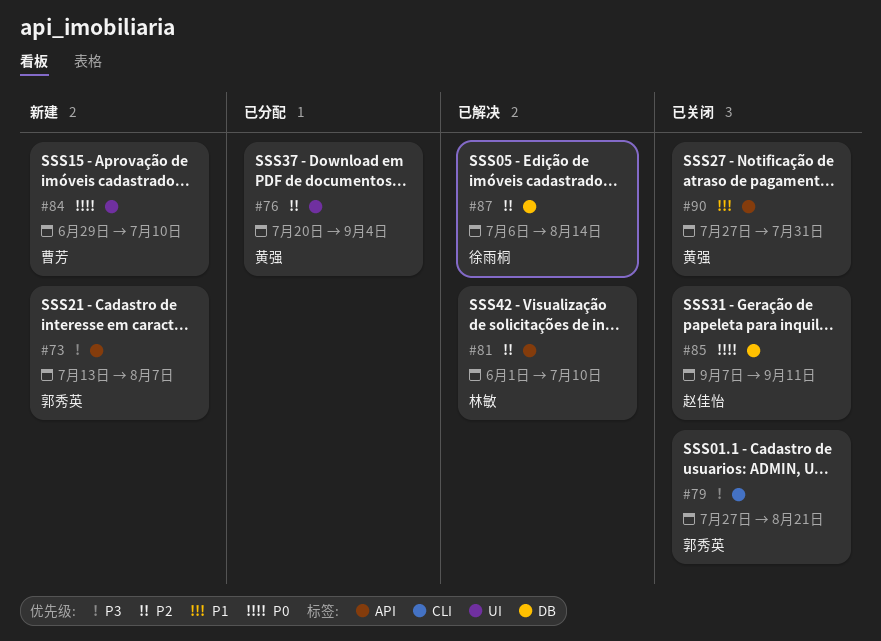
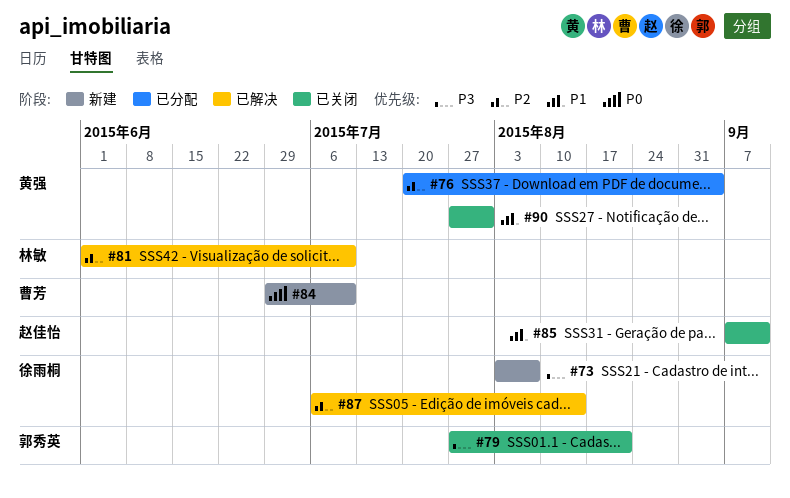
#73, owner: 郭秀英 -> 徐雨桐
#73, start: Jul 13 -> Aug 3
#85, priority: P0 -> P1

